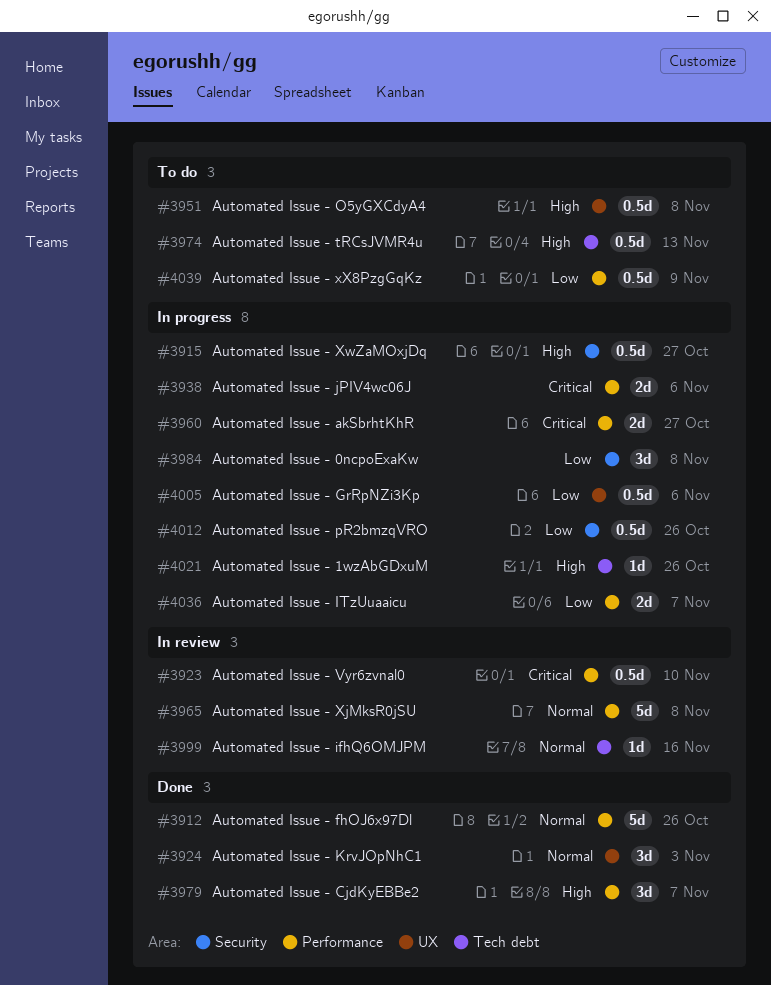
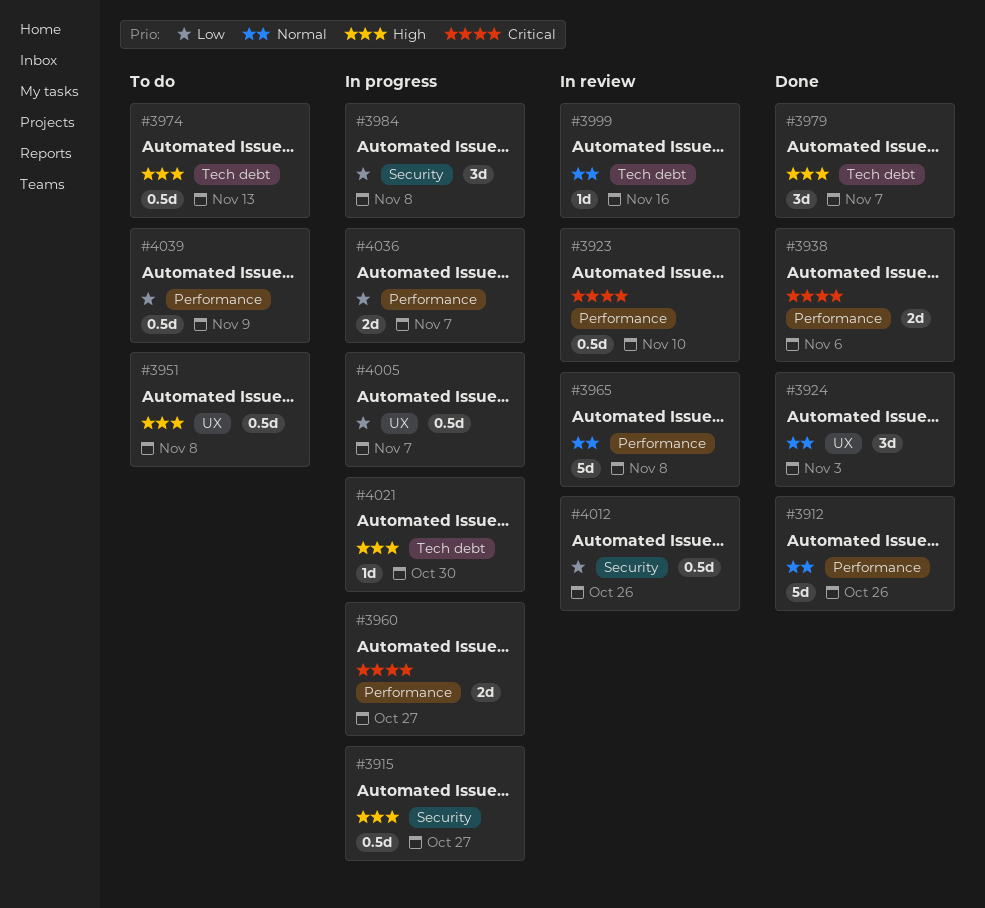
#3938, status: In progress -> Done
#3979, label: Performance -> Tech debt
#4005, due: Nov 6 -> Nov 7
#4012, status: In progress -> In review
#4021, due: Oct 26 -> Oct 30

